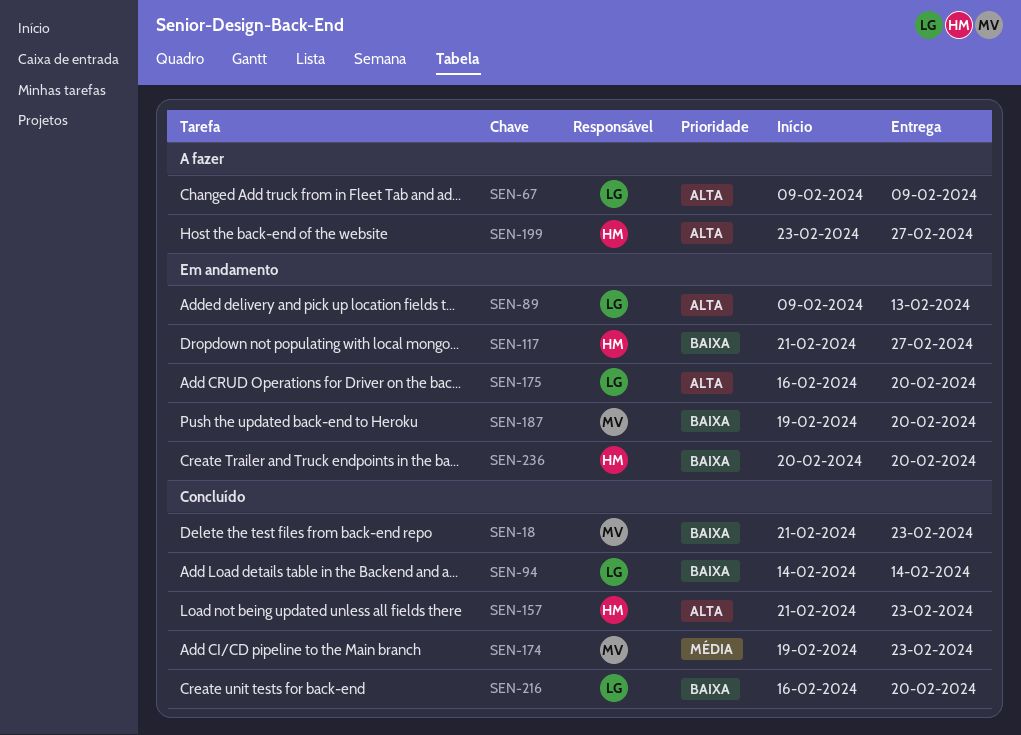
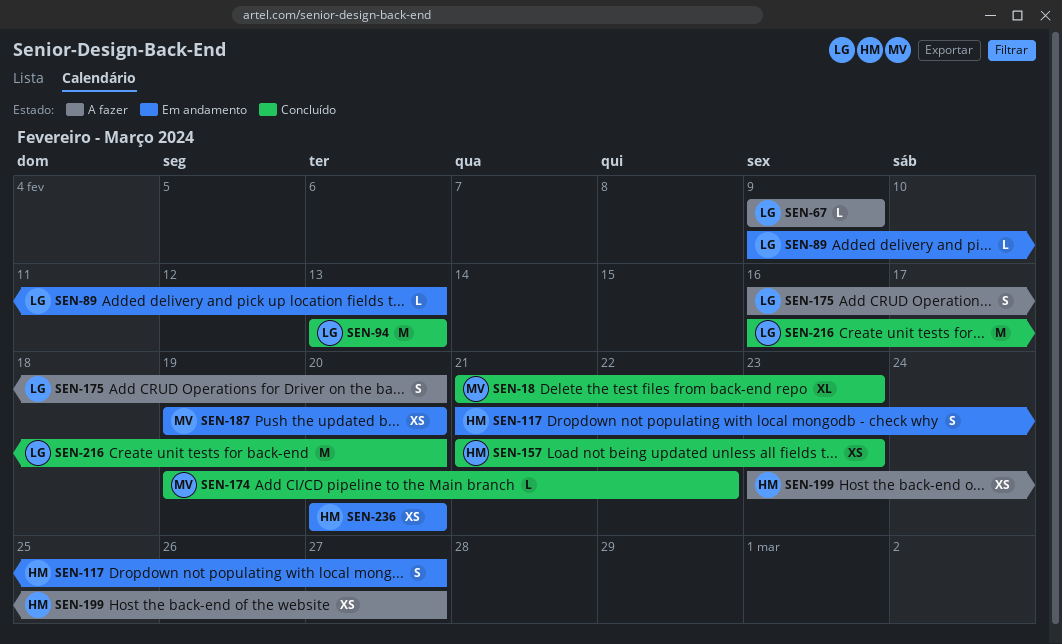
SEN-94, start: Feb 14 -> Feb 13
SEN-94, due: Feb 14 -> Feb 13
SEN-174, due: Feb 23 -> Feb 22
SEN-175, status: Em andamento -> A fazer

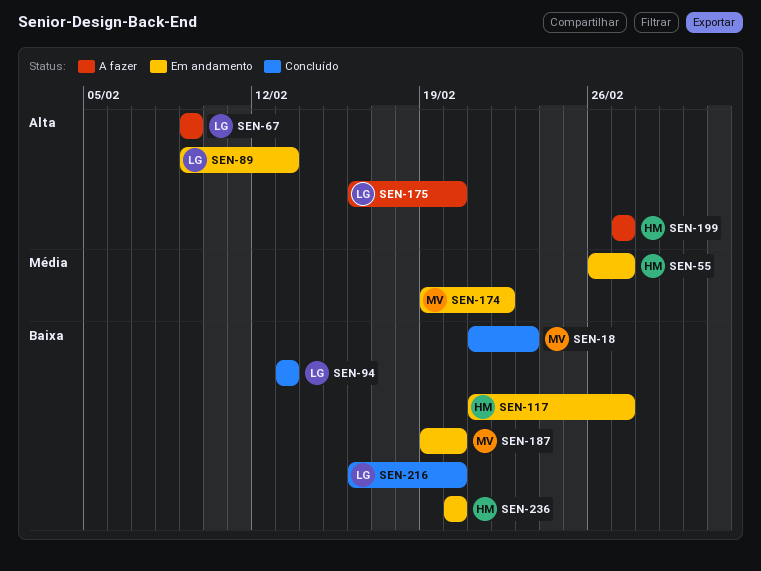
SEN-55: none -> present
SEN-157: present -> none
SEN-174, status: Concluído -> Em andamento
SEN-199, start: Feb 23 -> Feb 27

